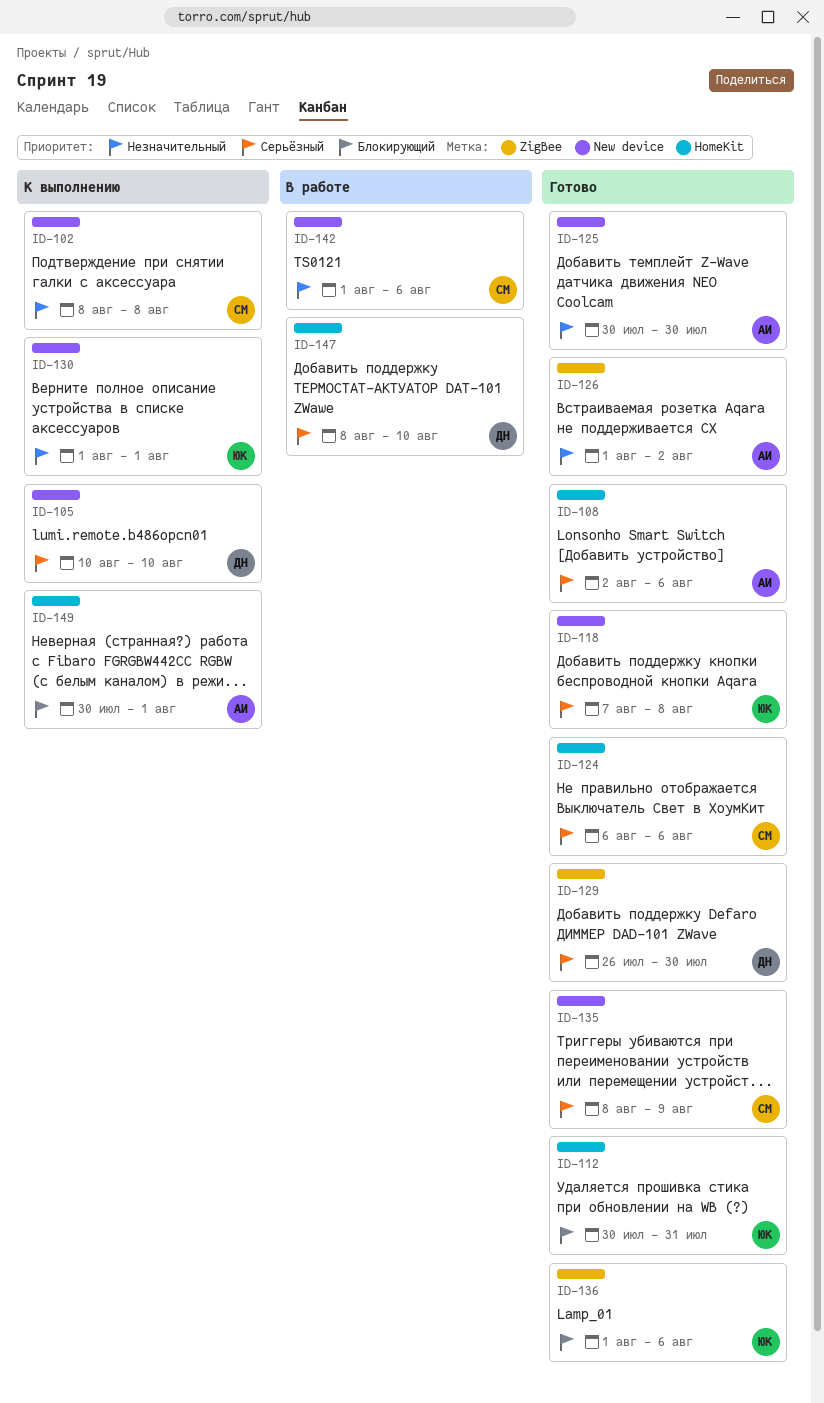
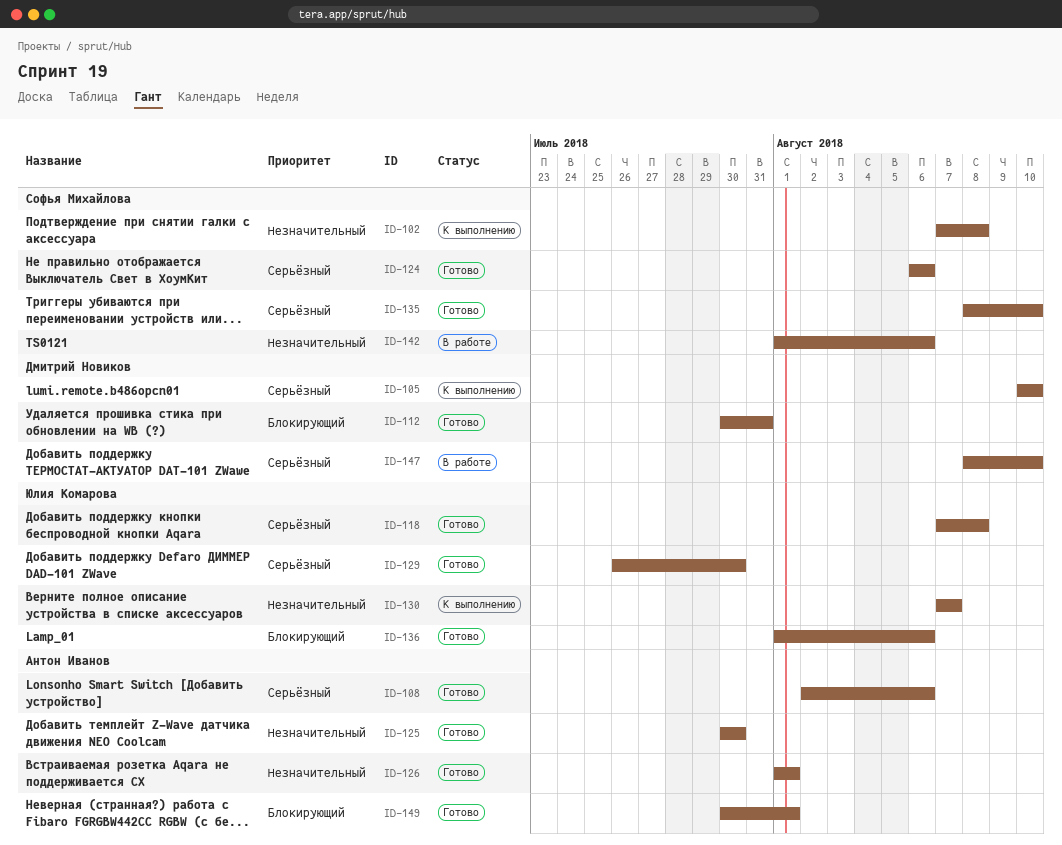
ID-102, start: Aug 8 -> Aug 7
ID-112, owner: Юлия Комарова -> Дмитрий Новиков
ID-126, due: Aug 2 -> Aug 1
ID-129, owner: Дмитрий Новиков -> Юлия Комарова
ID-130, start: Aug 1 -> Aug 7
ID-130, due: Aug 1 -> Aug 7
ID-135, due: Aug 9 -> Aug 10
ID-149, status: К выполнению -> Готово

